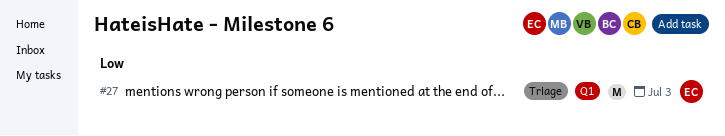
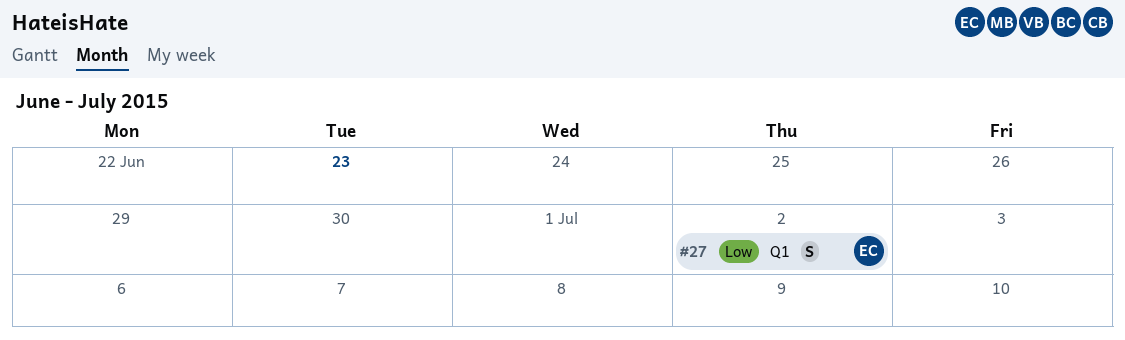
#27, estimate: M -> S
#27, due: Jul 3 -> Jul 2

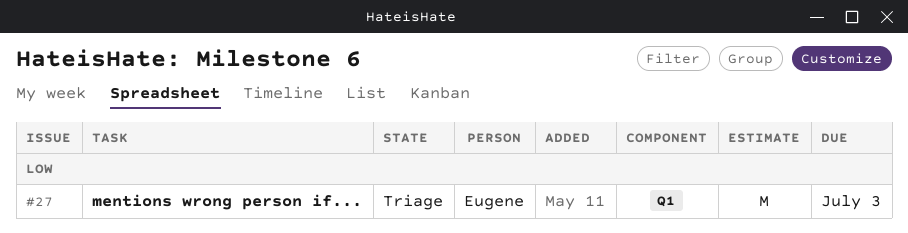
#27, estimate: S -> M
#27, due: Jul 2 -> Jul 3

